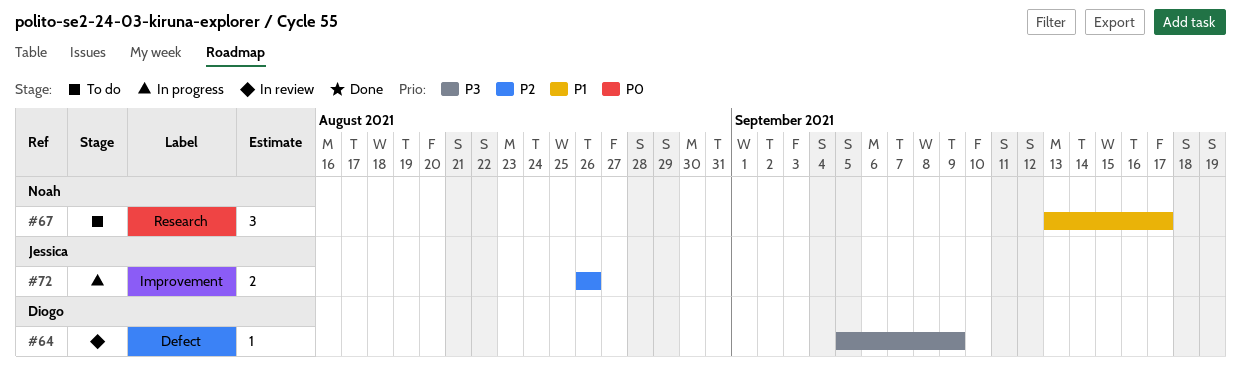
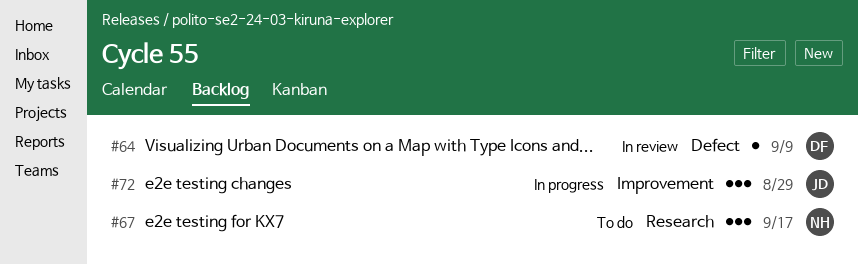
#72, estimate: 2 -> 3
#72, due: Aug 26 -> Aug 29

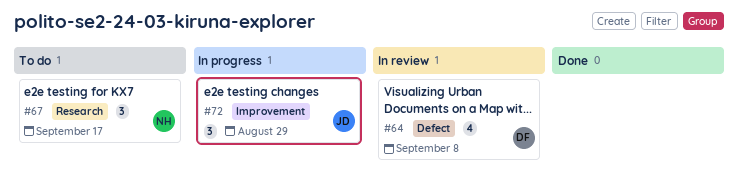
#64, estimate: 1 -> 4
#64, due: Sep 9 -> Sep 8

